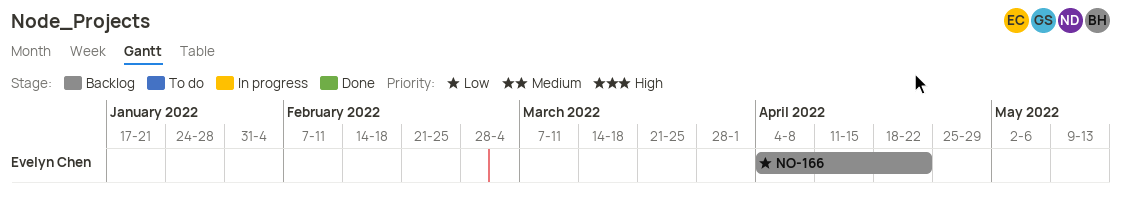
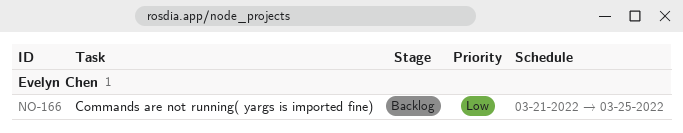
NO-166, start: Apr 4 -> Mar 21
NO-166, due: Apr 22 -> Mar 25

